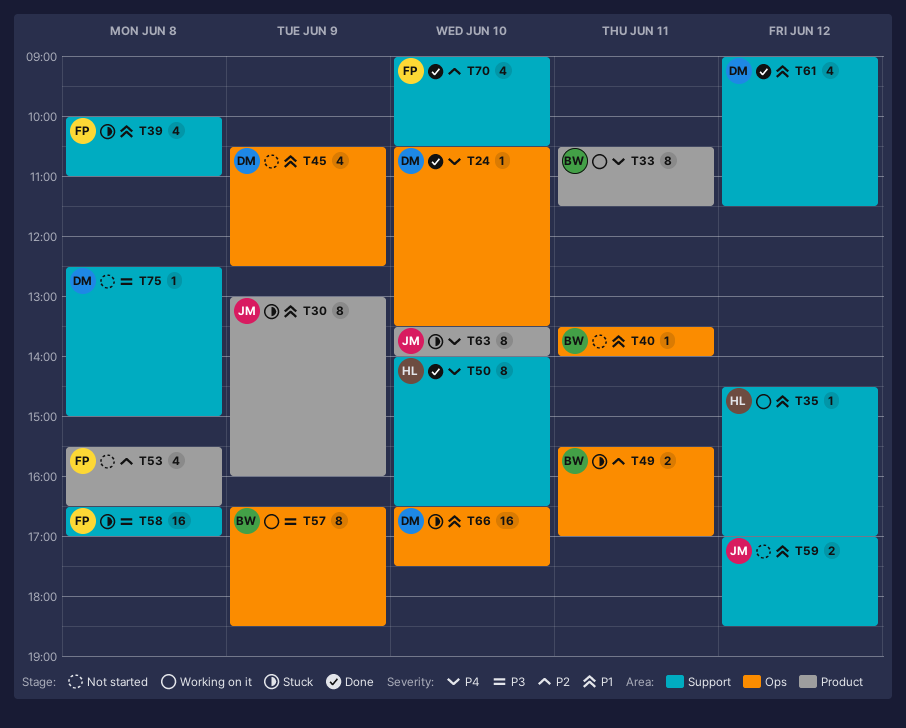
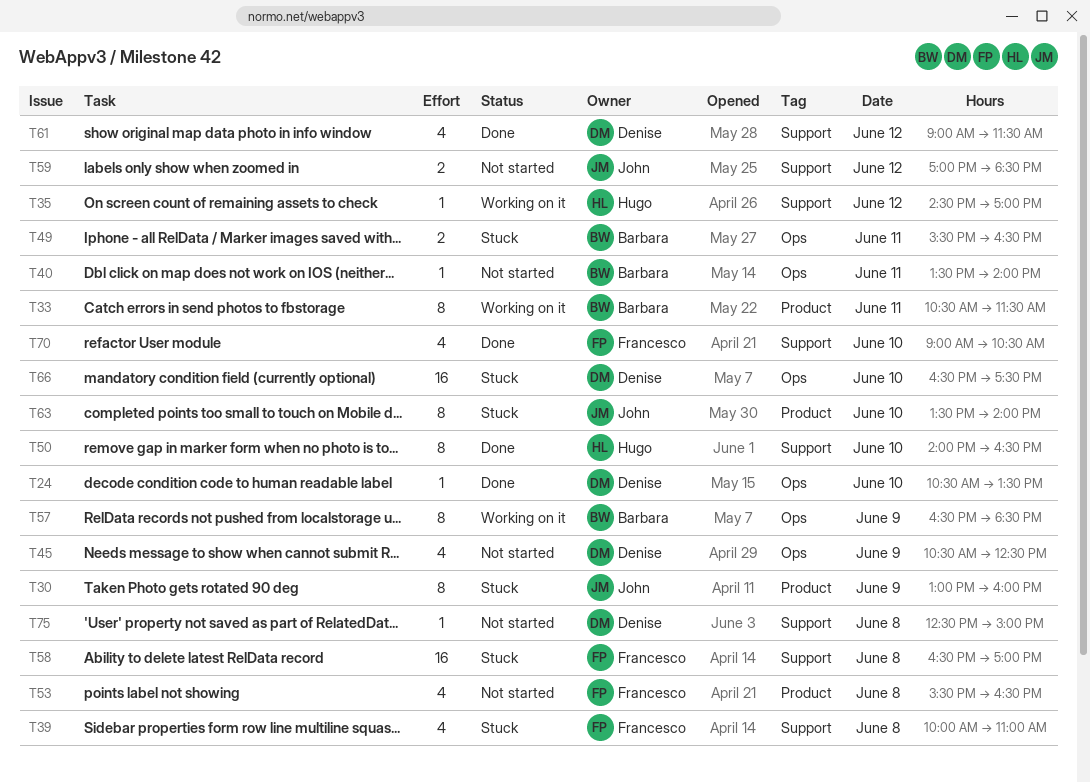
T49, ends: 17:00 -> 16:30

